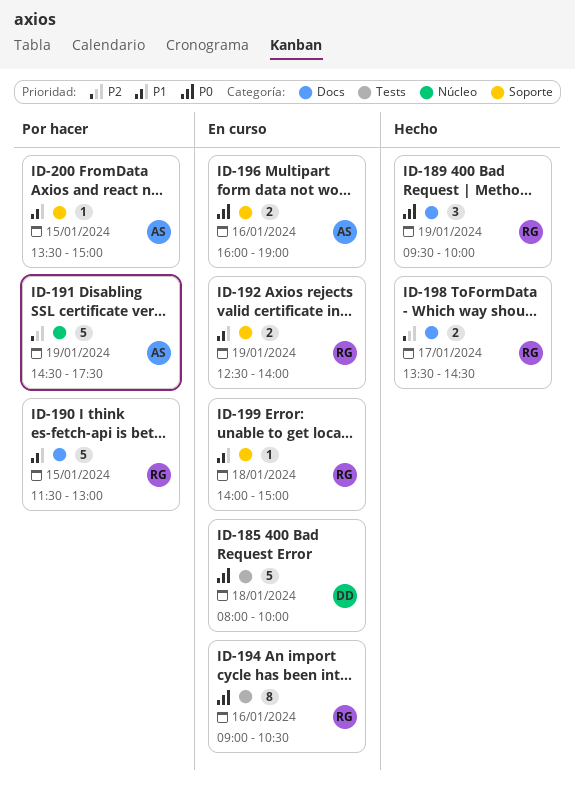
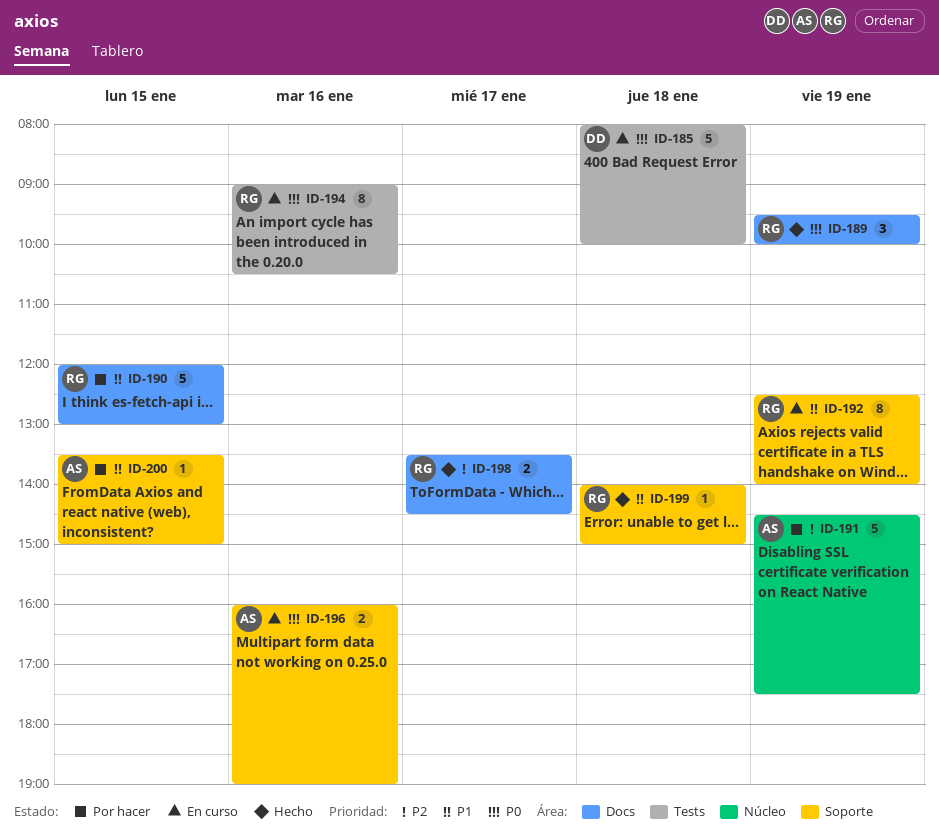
ID-190, begins: 11:30 -> 12:00
ID-192, estimate: 2 -> 8
ID-199, status: En curso -> Hecho

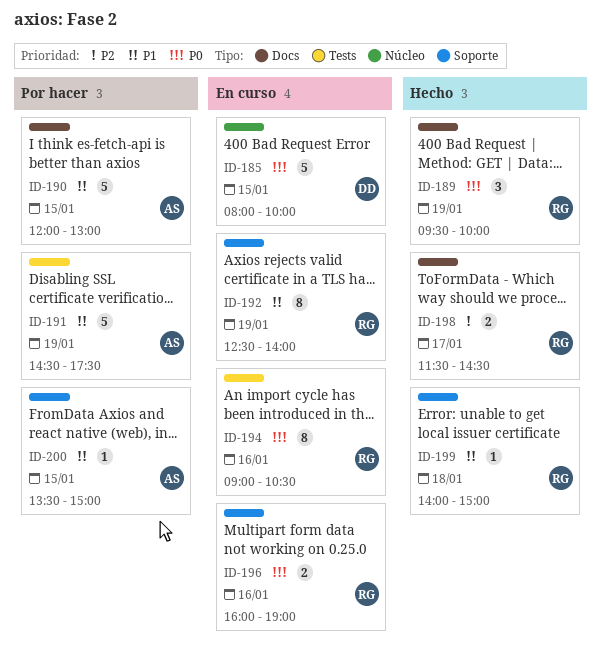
ID-185, label: Tests -> Núcleo
ID-185, day: Jan 18 -> Jan 15
ID-190, owner: RG -> AS
ID-191, priority: P2 -> P1
ID-191, label: Núcleo -> Tests
ID-196, owner: AS -> RG
ID-198, begins: 13:30 -> 11:30

